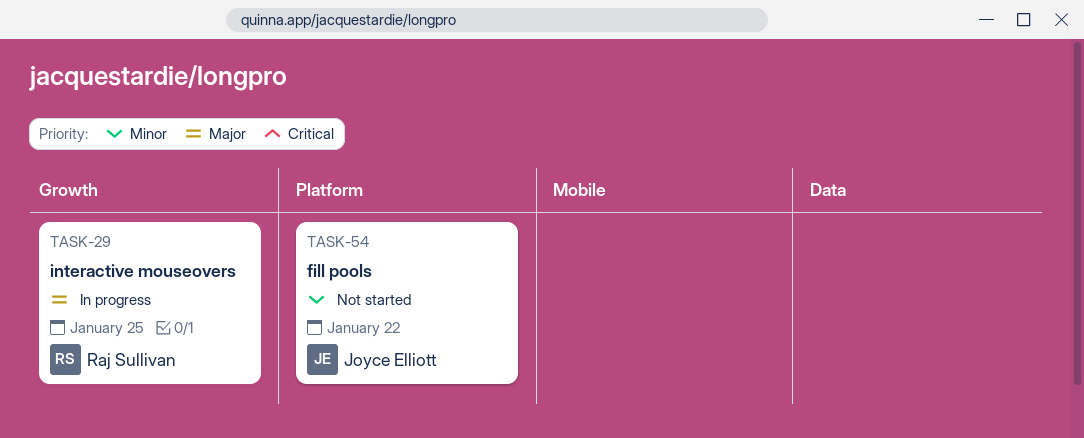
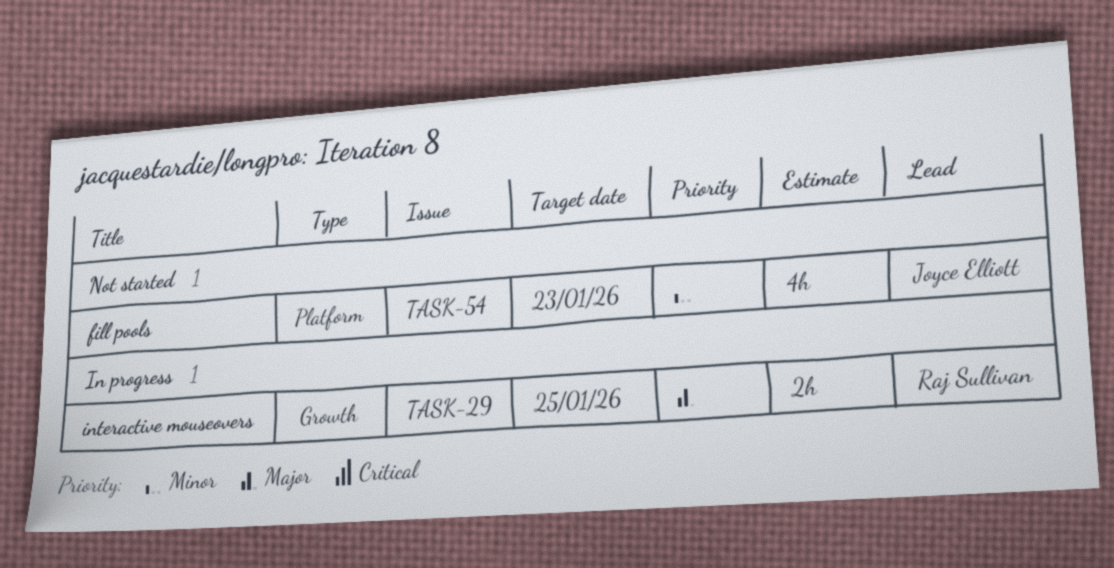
TASK-54, due: Jan 22 -> Jan 23

